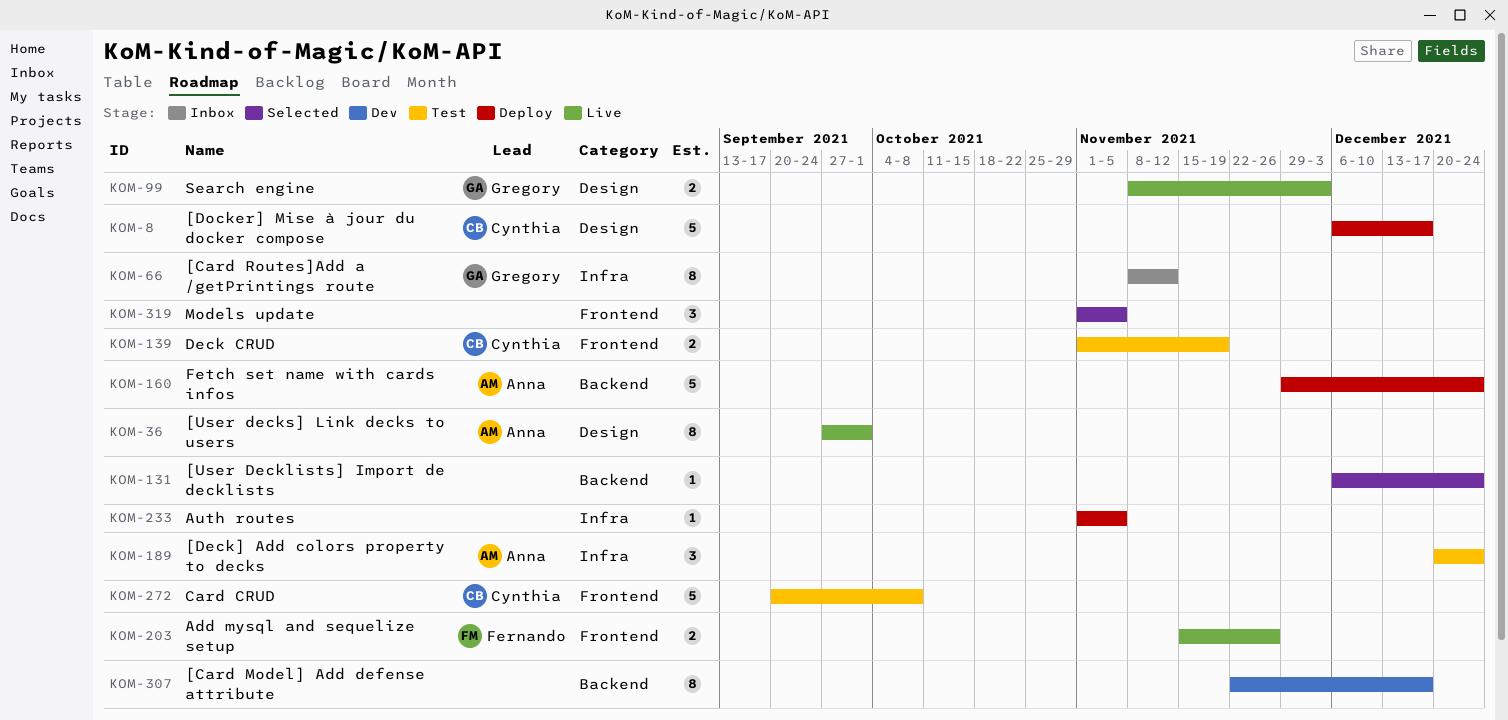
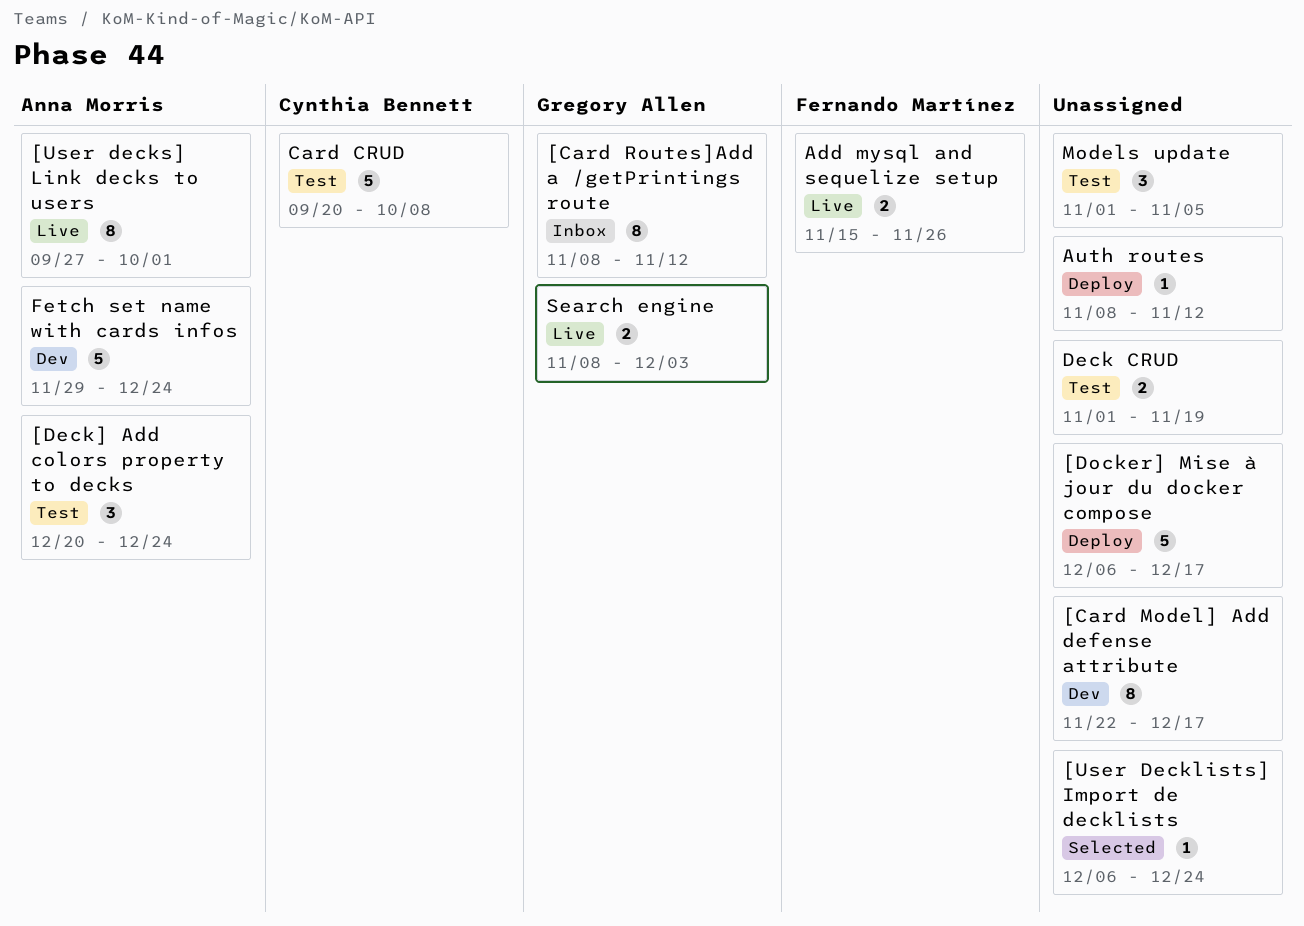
[Docker] Mise à jour du docker compose, owner: Cynthia Bennett -> none
Auth routes, start: Nov 1 -> Nov 8
Auth routes, due: Nov 5 -> Nov 12
Deck CRUD, owner: Cynthia Bennett -> none
Fetch set name with cards infos, status: Deploy -> Dev
Models update, status: Selected -> Test

